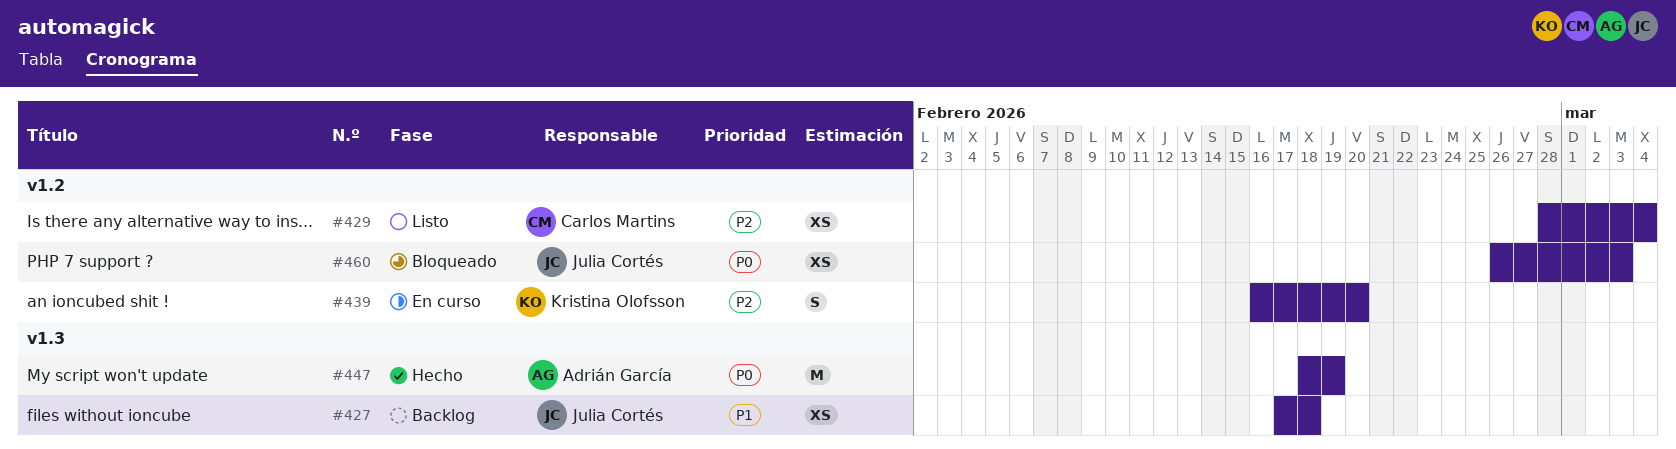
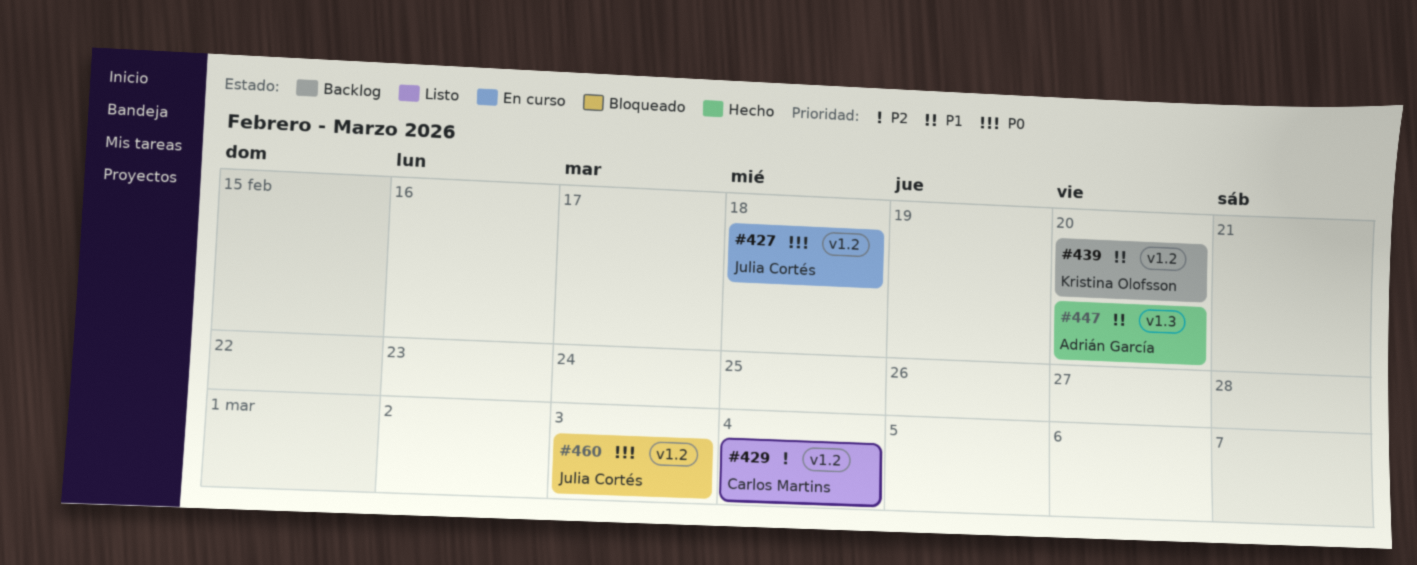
#427, status: Backlog -> En curso
#427, priority: P1 -> P0
#427, label: v1.3 -> v1.2
#439, status: En curso -> Backlog
#439, priority: P2 -> P1
#447, priority: P0 -> P1
#447, due: Feb 19 -> Feb 20

